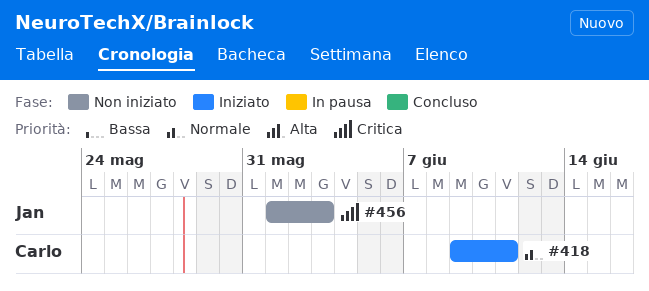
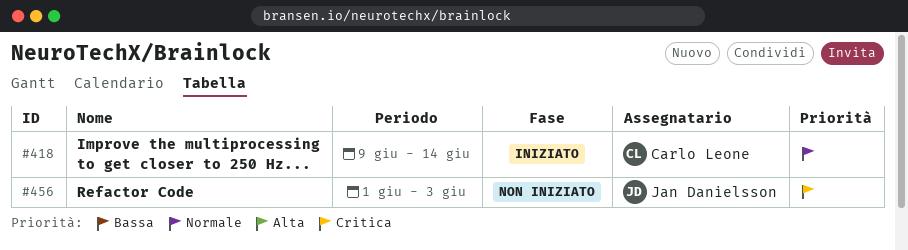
#418, due: Jun 11 -> Jun 14

